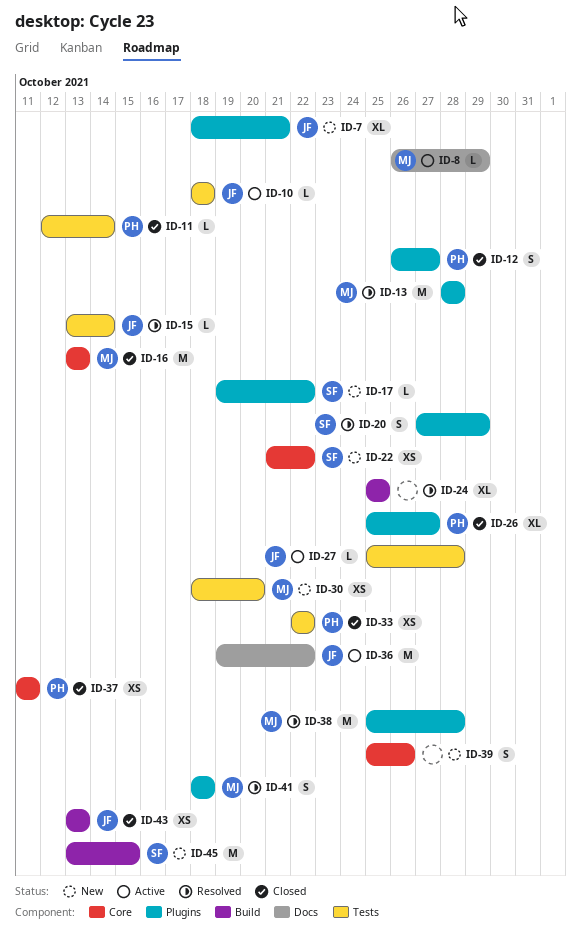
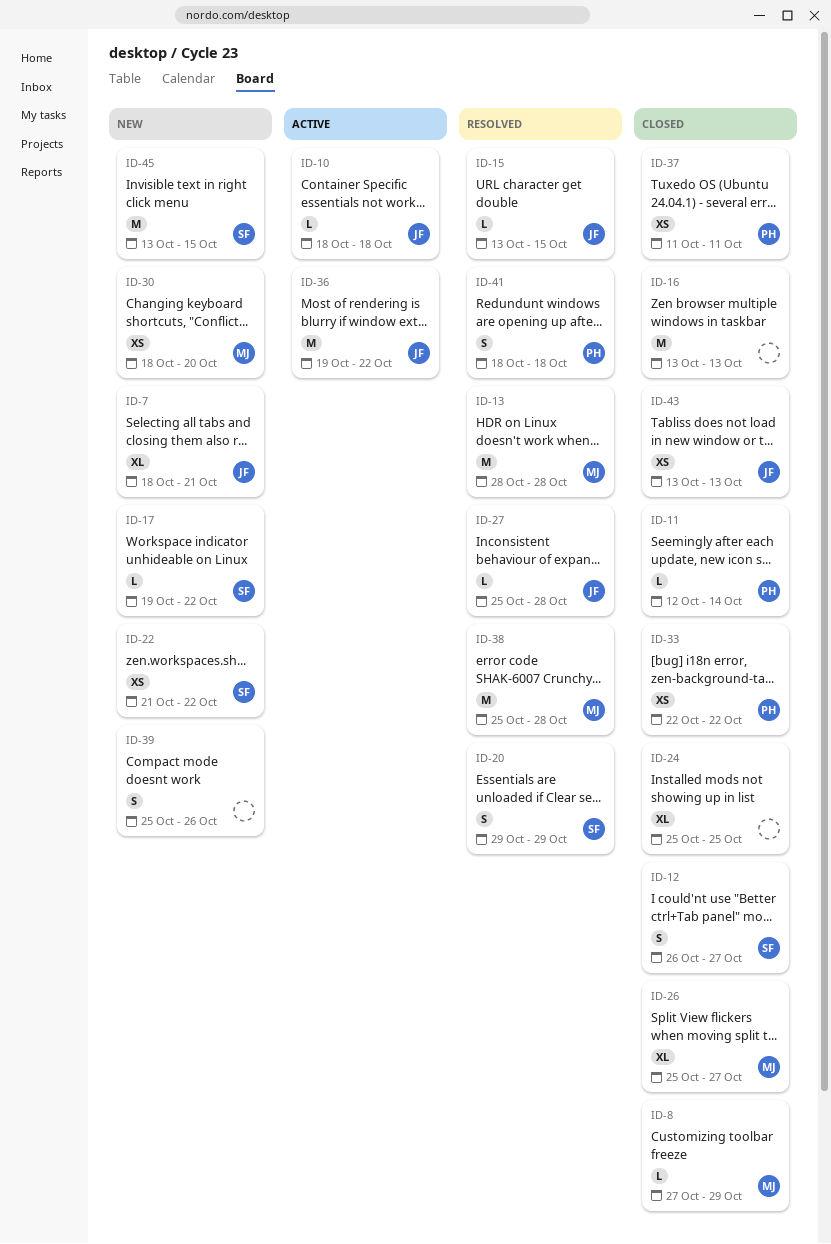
ID-8, status: Active -> Closed
ID-8, start: Oct 26 -> Oct 27
ID-12, owner: PH -> SF
ID-15, due: Oct 14 -> Oct 15
ID-16, owner: MJ -> none
ID-20, start: Oct 27 -> Oct 29
ID-24, status: Resolved -> Closed
ID-26, owner: PH -> MJ
ID-27, status: Active -> Resolved
ID-41, owner: MJ -> PH

